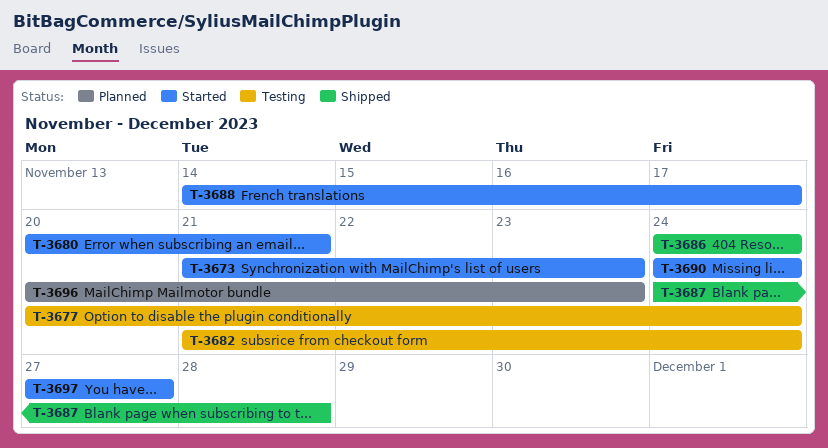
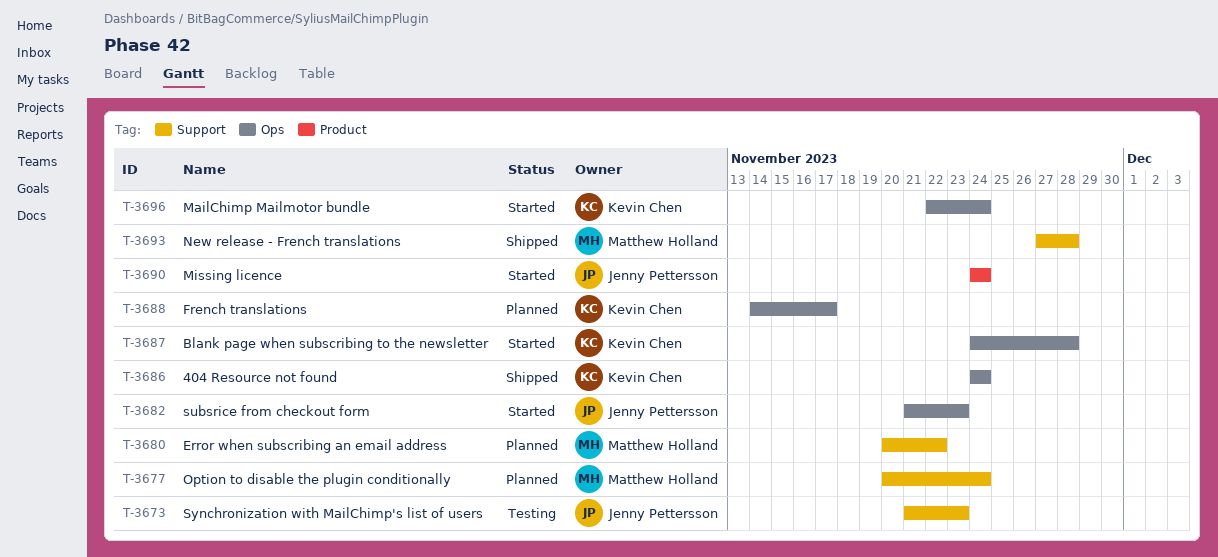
T-3673, status: Started -> Testing
T-3677, status: Testing -> Planned
T-3680, status: Started -> Planned
T-3680, due: Nov 21 -> Nov 22
T-3682, status: Testing -> Started
T-3682, due: Nov 24 -> Nov 23
T-3687, status: Shipped -> Started
T-3688, status: Started -> Planned
T-3693: none -> present
T-3696, status: Planned -> Started
T-3696, start: Nov 20 -> Nov 22
T-3696, due: Nov 23 -> Nov 24
T-3697: present -> none

